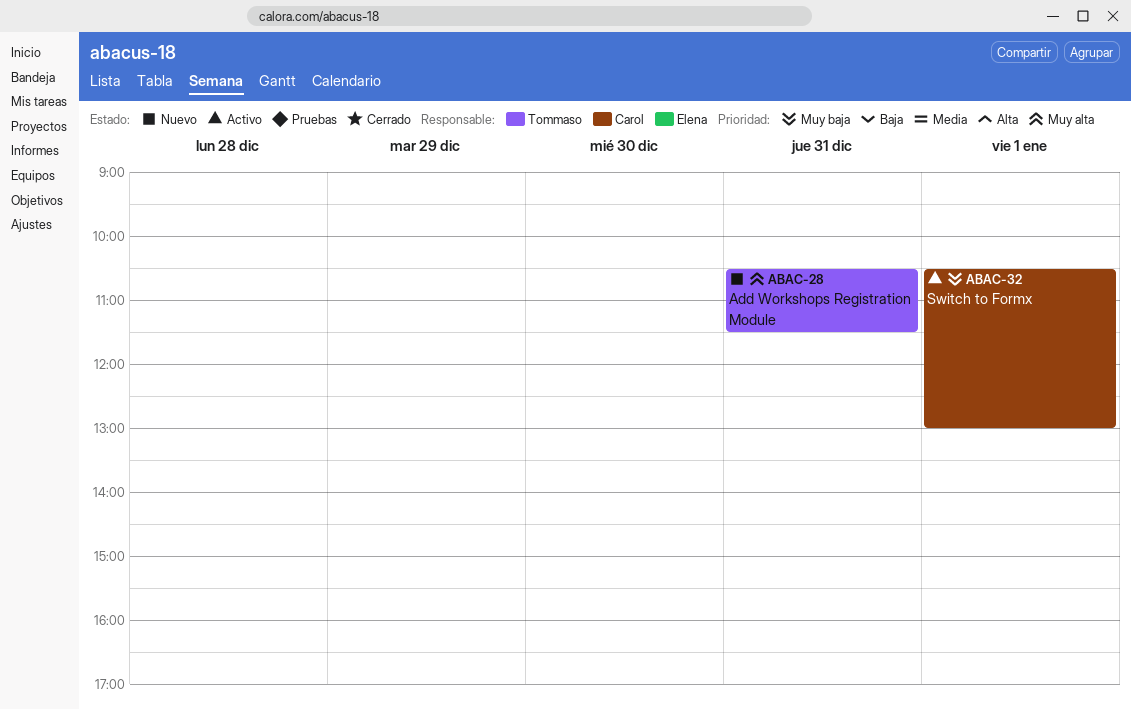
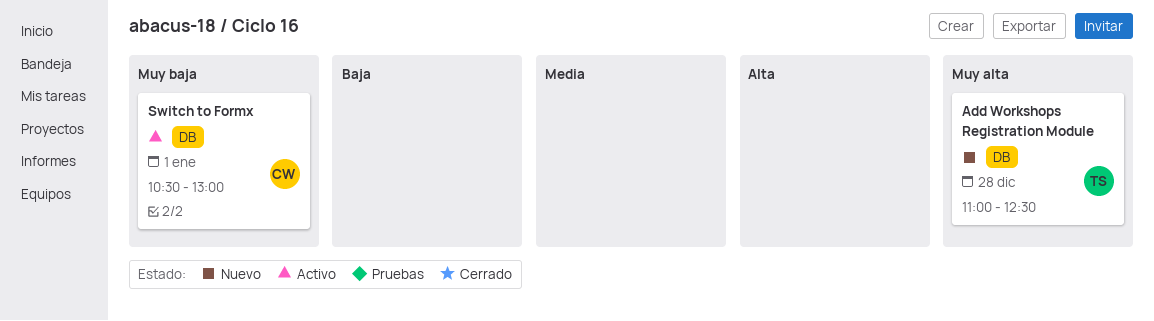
Add Workshops Registration Module, day: Dec 31 -> Dec 28
Add Workshops Registration Module, begins: 10:30 -> 11:00
Add Workshops Registration Module, ends: 11:30 -> 12:30

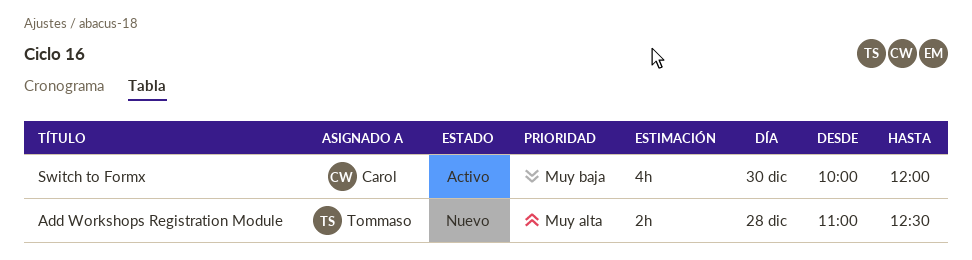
Switch to Formx, day: Jan 1 -> Dec 30
Switch to Formx, begins: 10:30 -> 10:00
Switch to Formx, ends: 13:00 -> 12:00

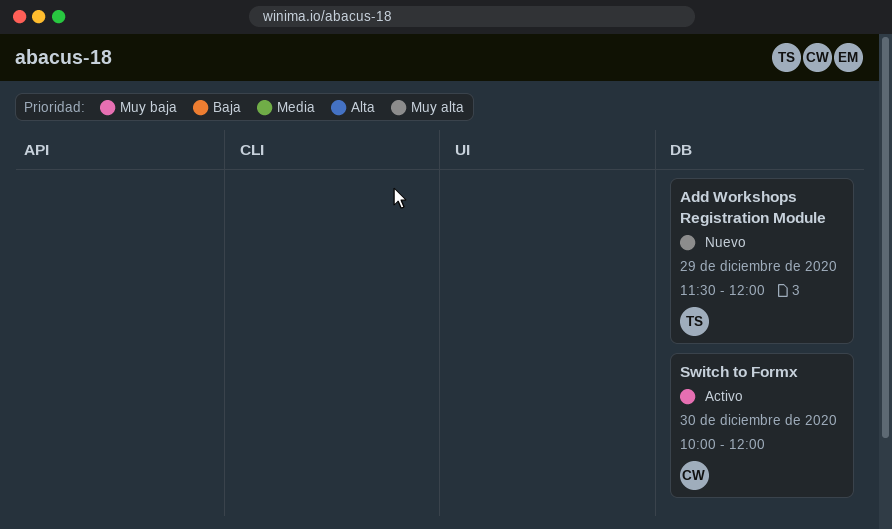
Add Workshops Registration Module, day: Dec 28 -> Dec 29
Add Workshops Registration Module, begins: 11:00 -> 11:30
Add Workshops Registration Module, ends: 12:30 -> 12:00

